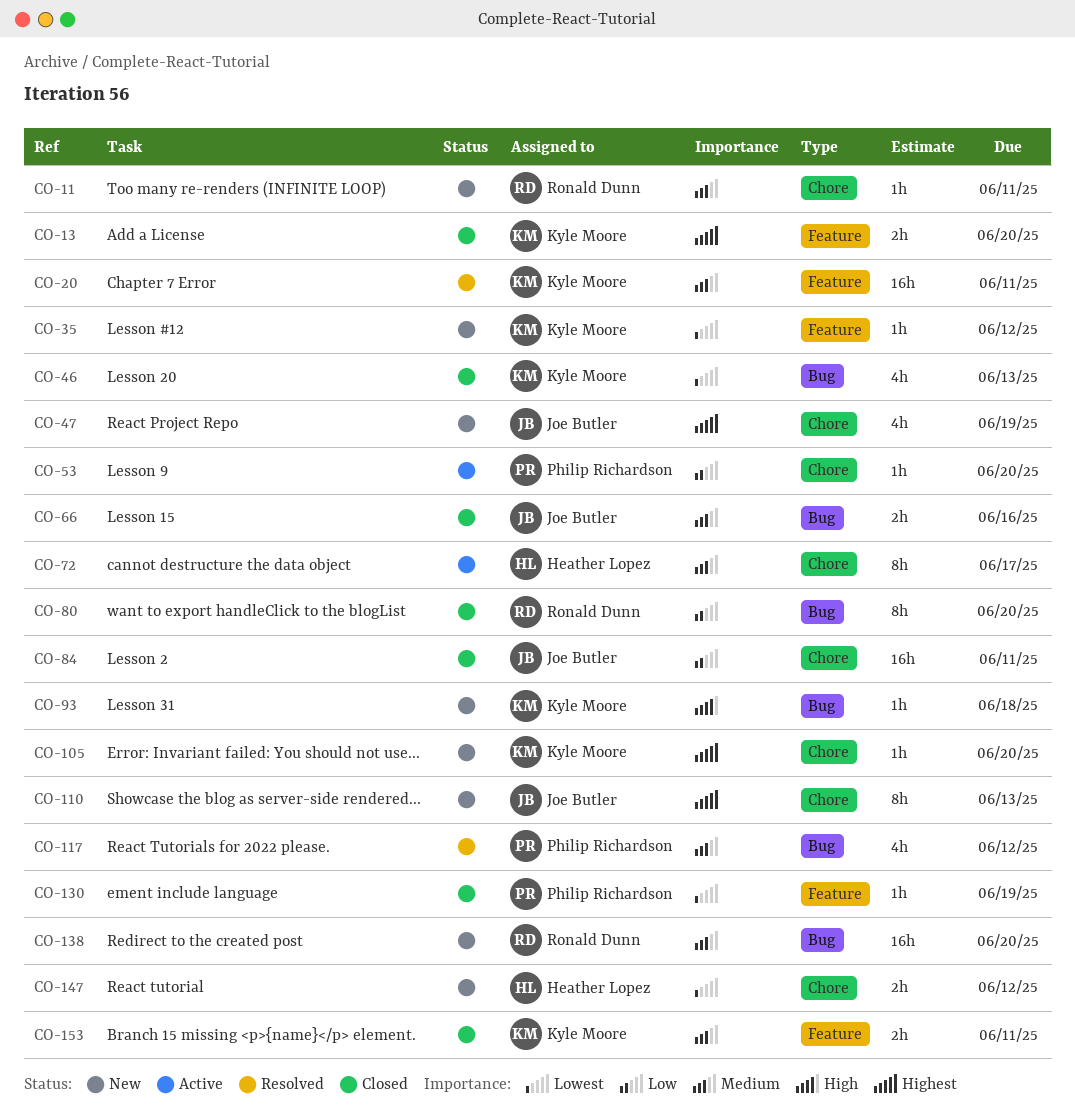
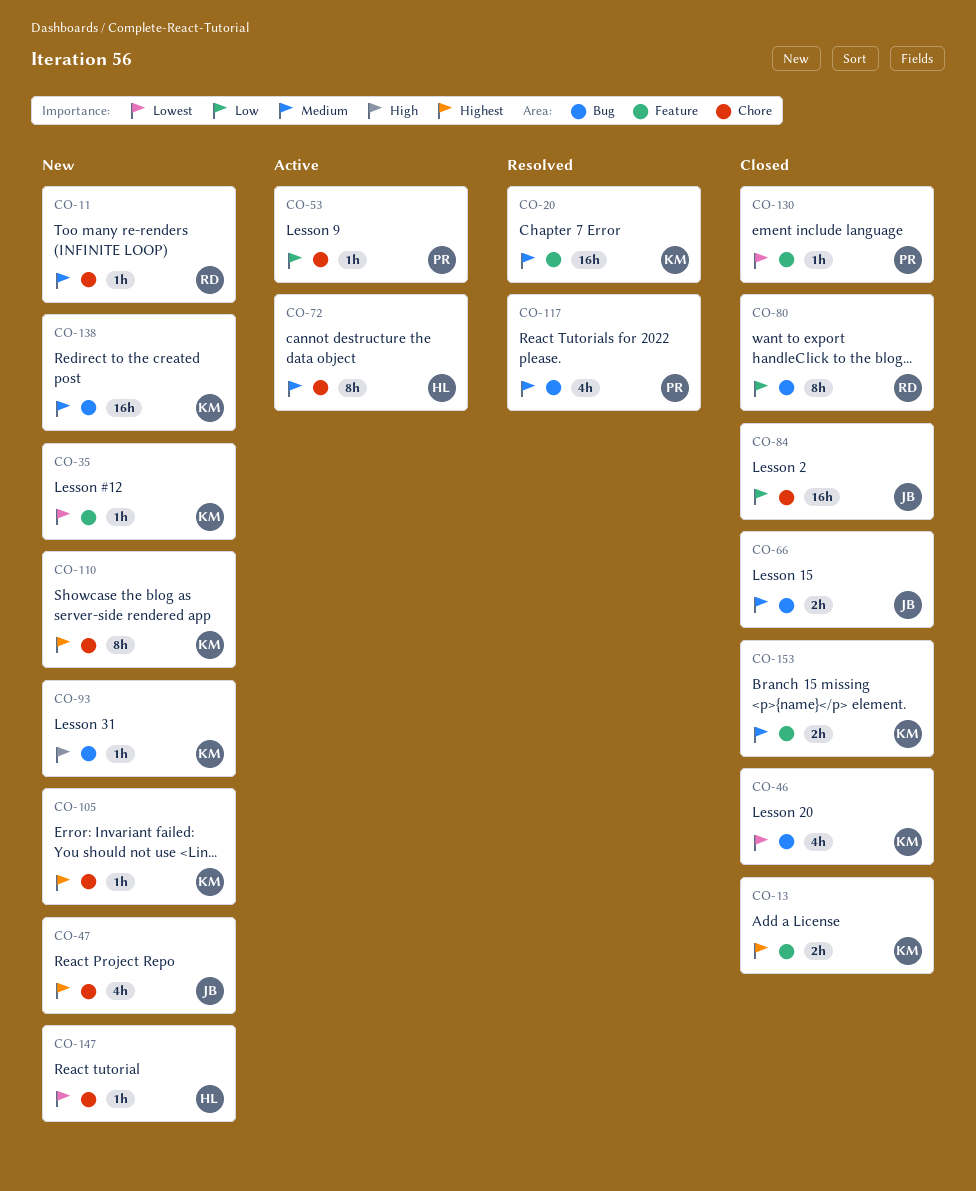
CO-110, owner: Joe Butler -> Kyle Moore
CO-138, owner: Ronald Dunn -> Kyle Moore
CO-147, estimate: 2h -> 1h

